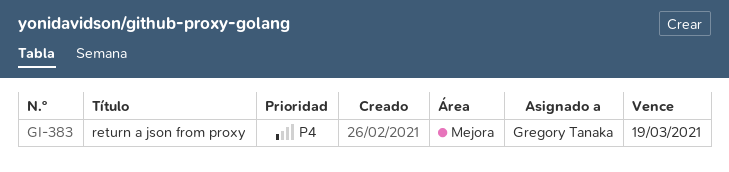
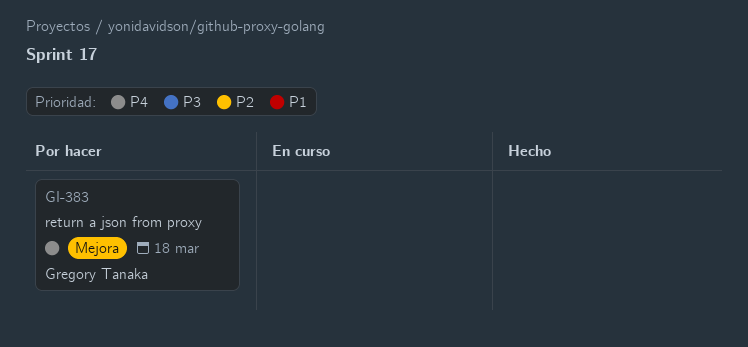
GI-383, due: Mar 19 -> Mar 18

